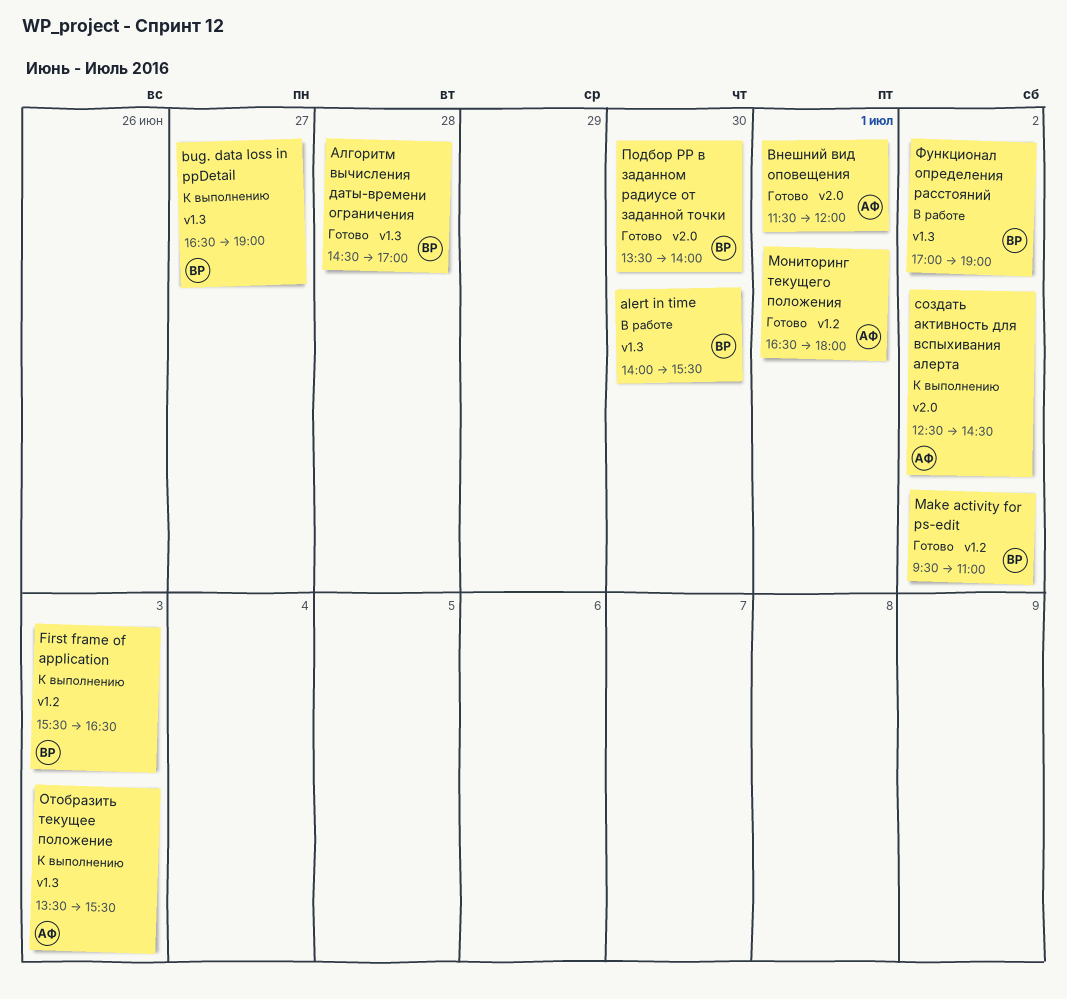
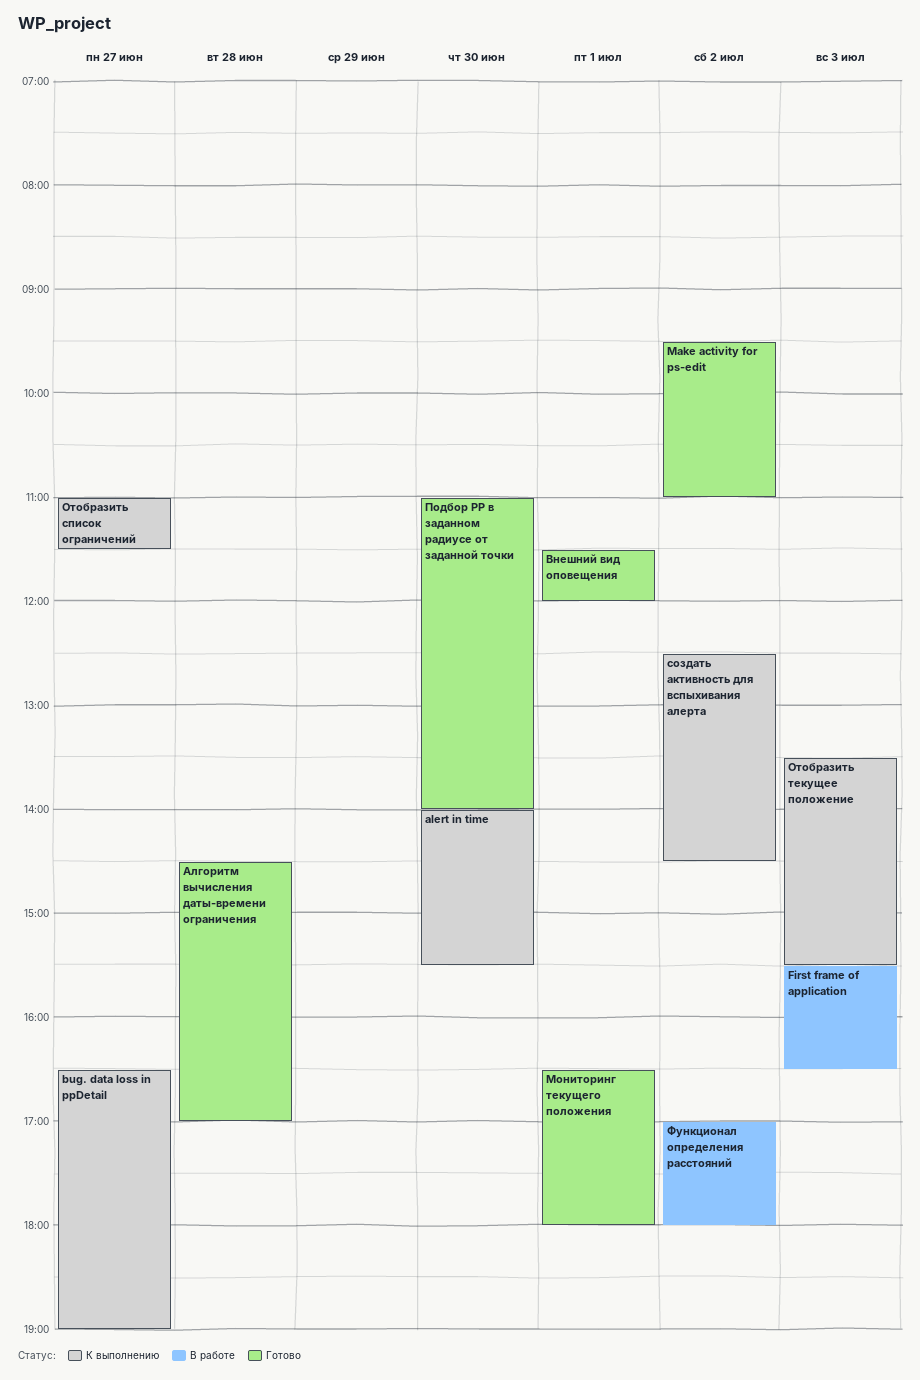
alert in time, status: В работе -> К выполнению
First frame of application, status: К выполнению -> В работе
Отобразить список ограничений: none -> present
Подбор PP в заданном радиусе от заданной точки, begins: 13:30 -> 11:00
Функционал определения расстояний, ends: 19:00 -> 18:00

